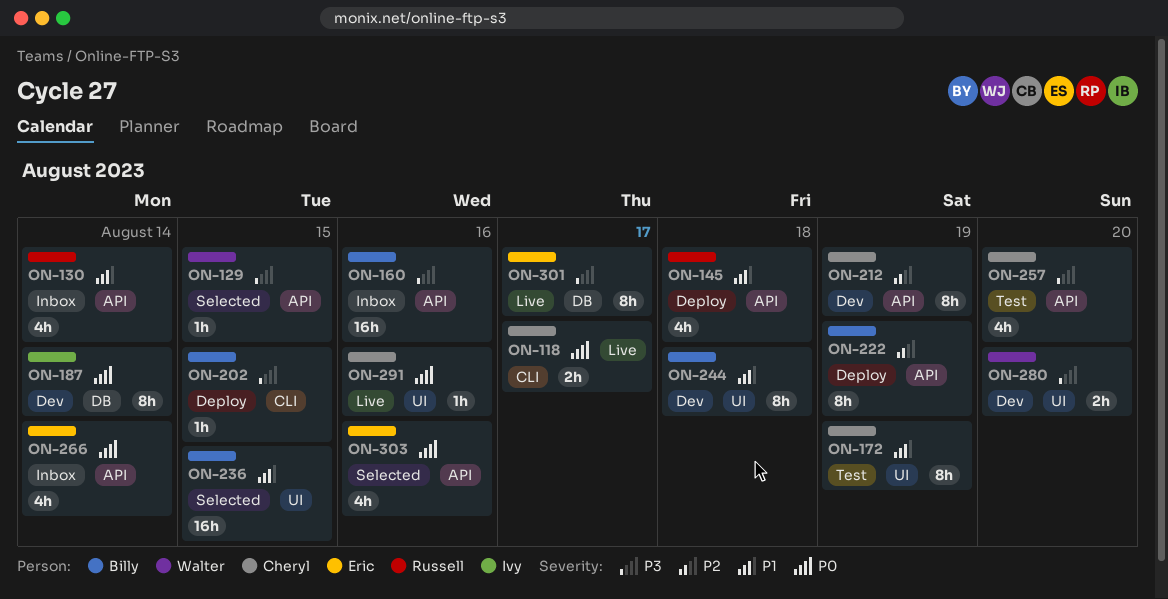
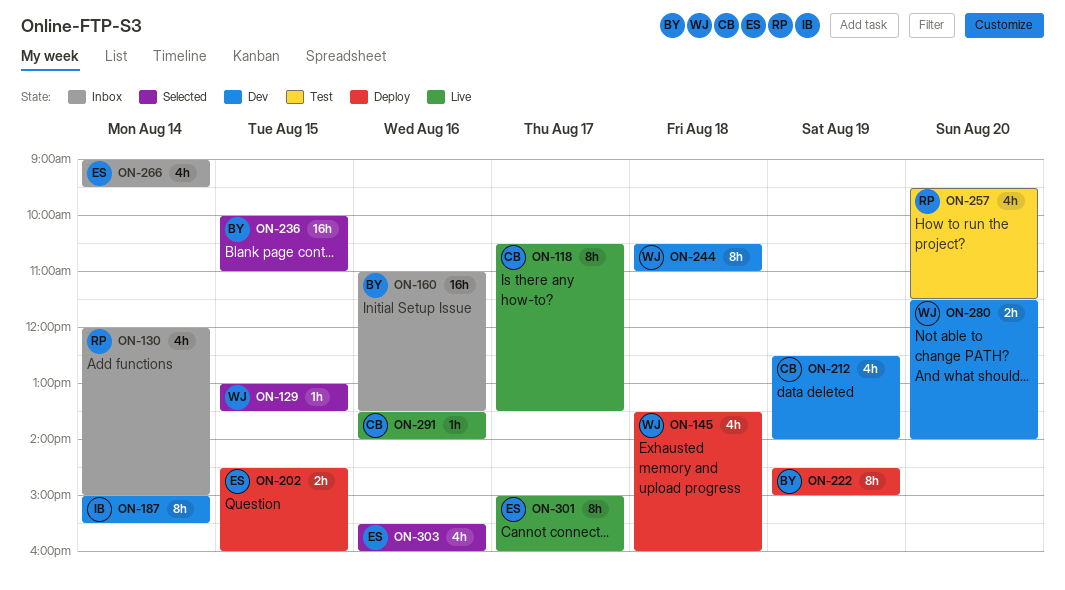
ON-118, estimate: 2h -> 8h
ON-145, owner: Russell -> Walter
ON-172: present -> none
ON-202, owner: Billy -> Eric
ON-202, estimate: 1h -> 2h
ON-212, estimate: 8h -> 4h
ON-244, owner: Billy -> Walter
ON-257, owner: Cheryl -> Russell

